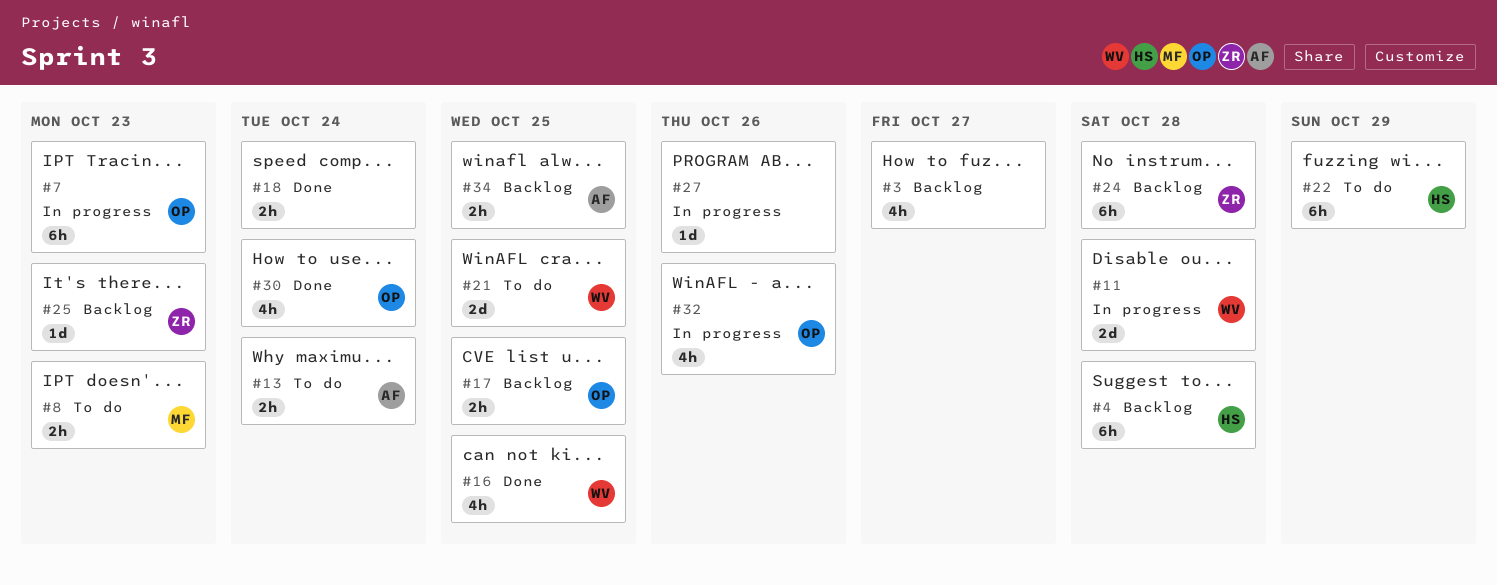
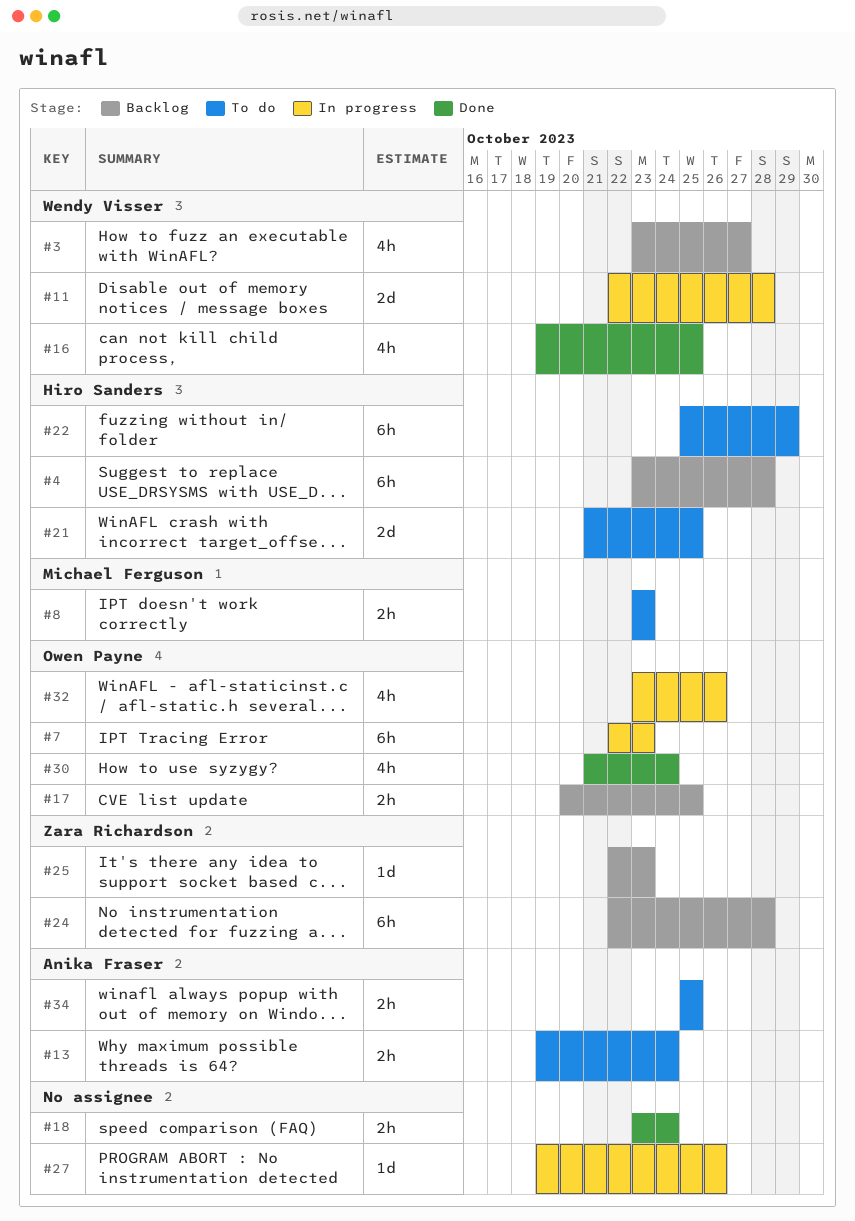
#3, owner: none -> Wendy Visser
#21, owner: Wendy Visser -> Hiro Sanders
#34, status: Backlog -> To do

